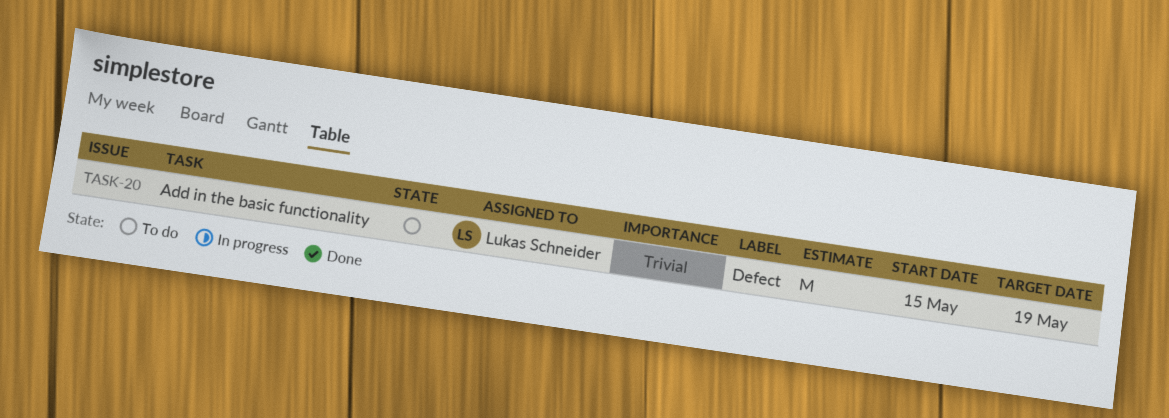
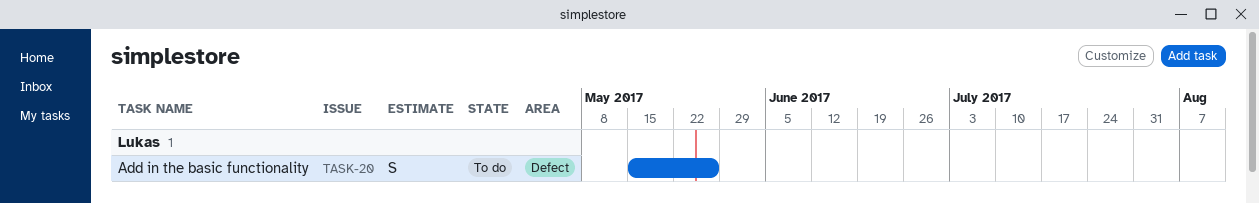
TASK-20, estimate: M -> S
TASK-20, due: May 19 -> May 26

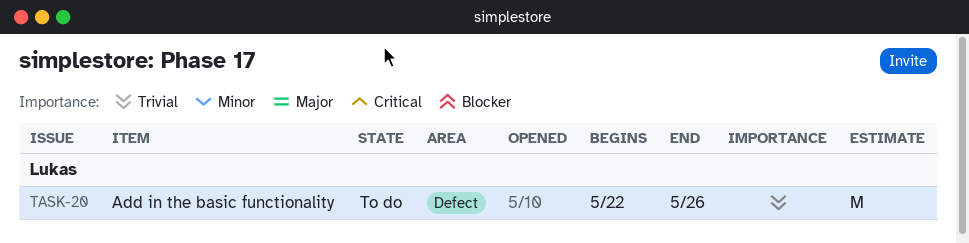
TASK-20, estimate: S -> M
TASK-20, start: May 15 -> May 22

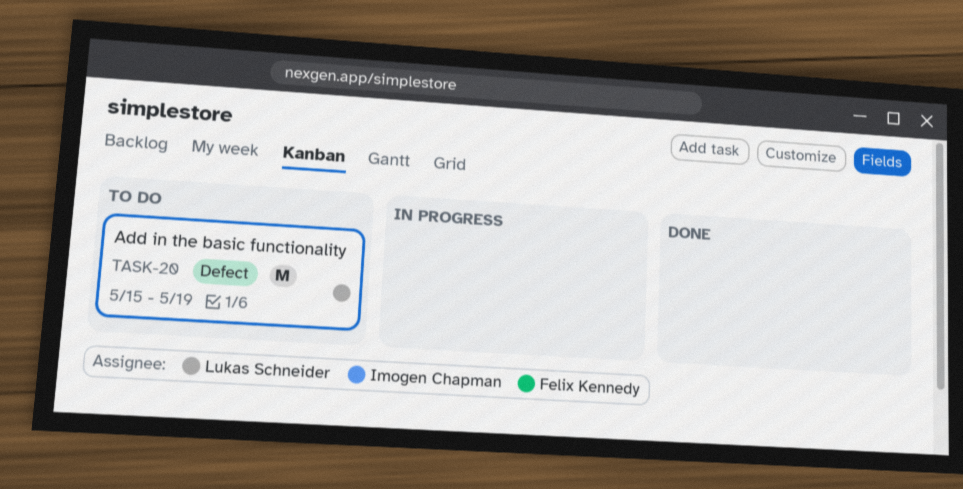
TASK-20, start: May 22 -> May 15
TASK-20, due: May 26 -> May 19

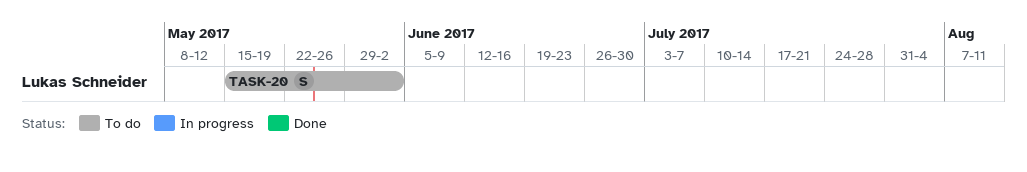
TASK-20, estimate: M -> S
TASK-20, due: May 19 -> Jun 2

